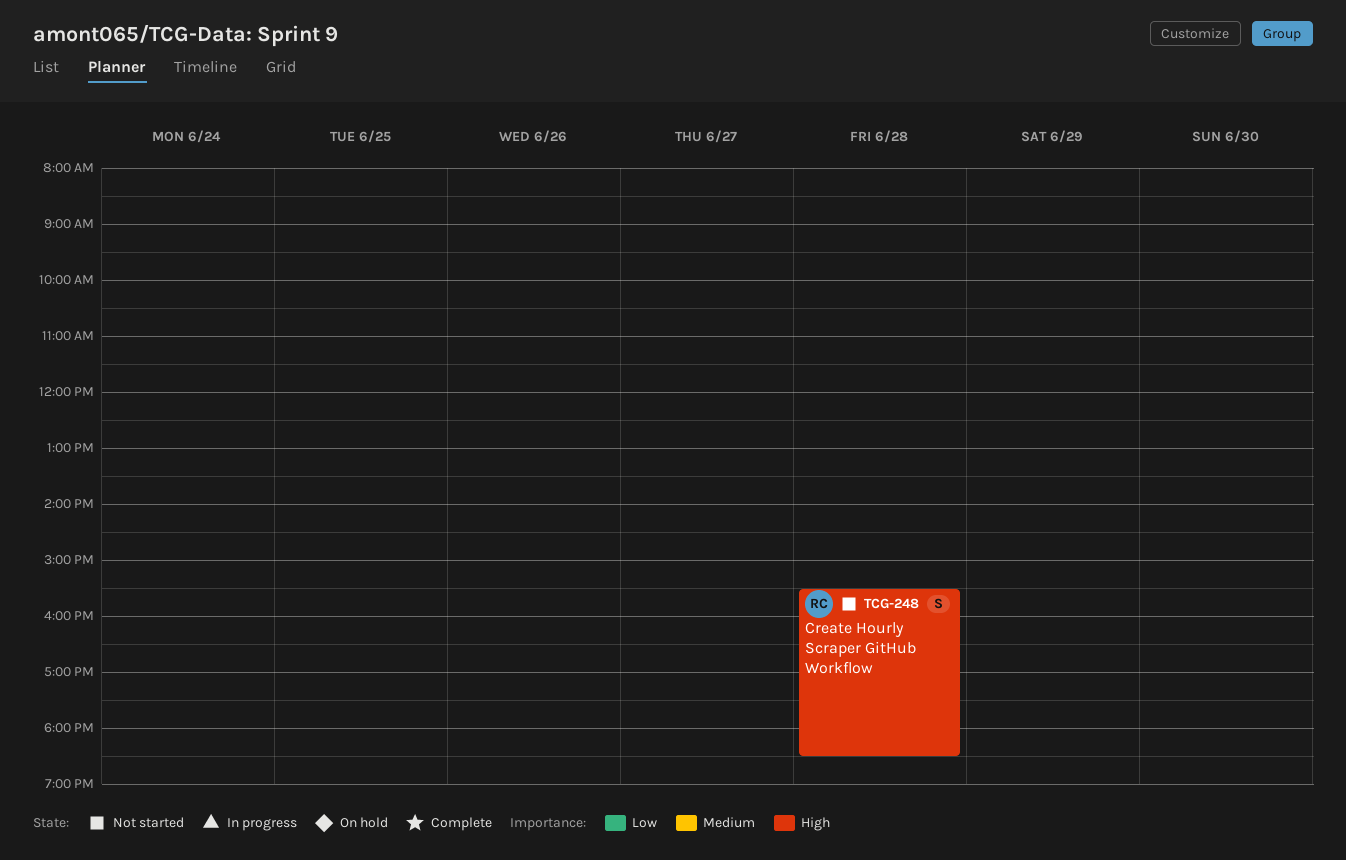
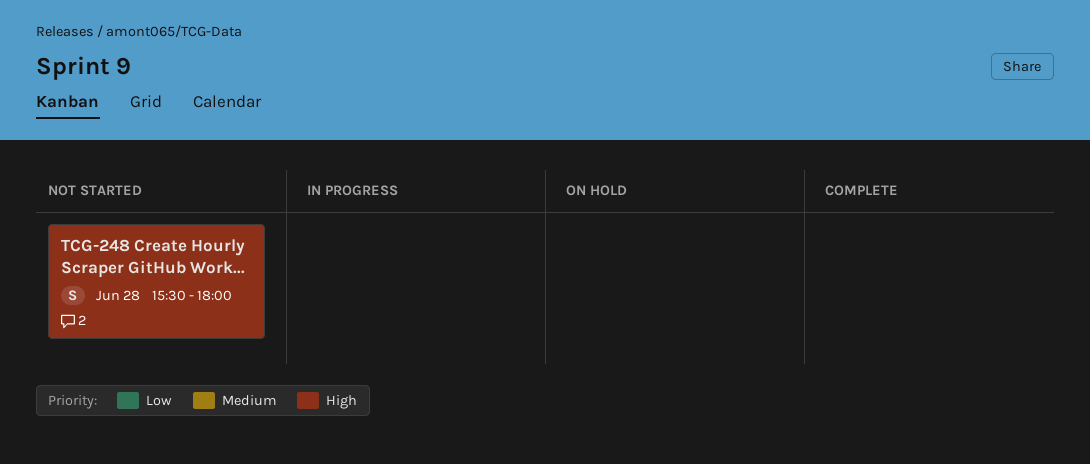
TCG-248, ends: 18:30 -> 18:00

